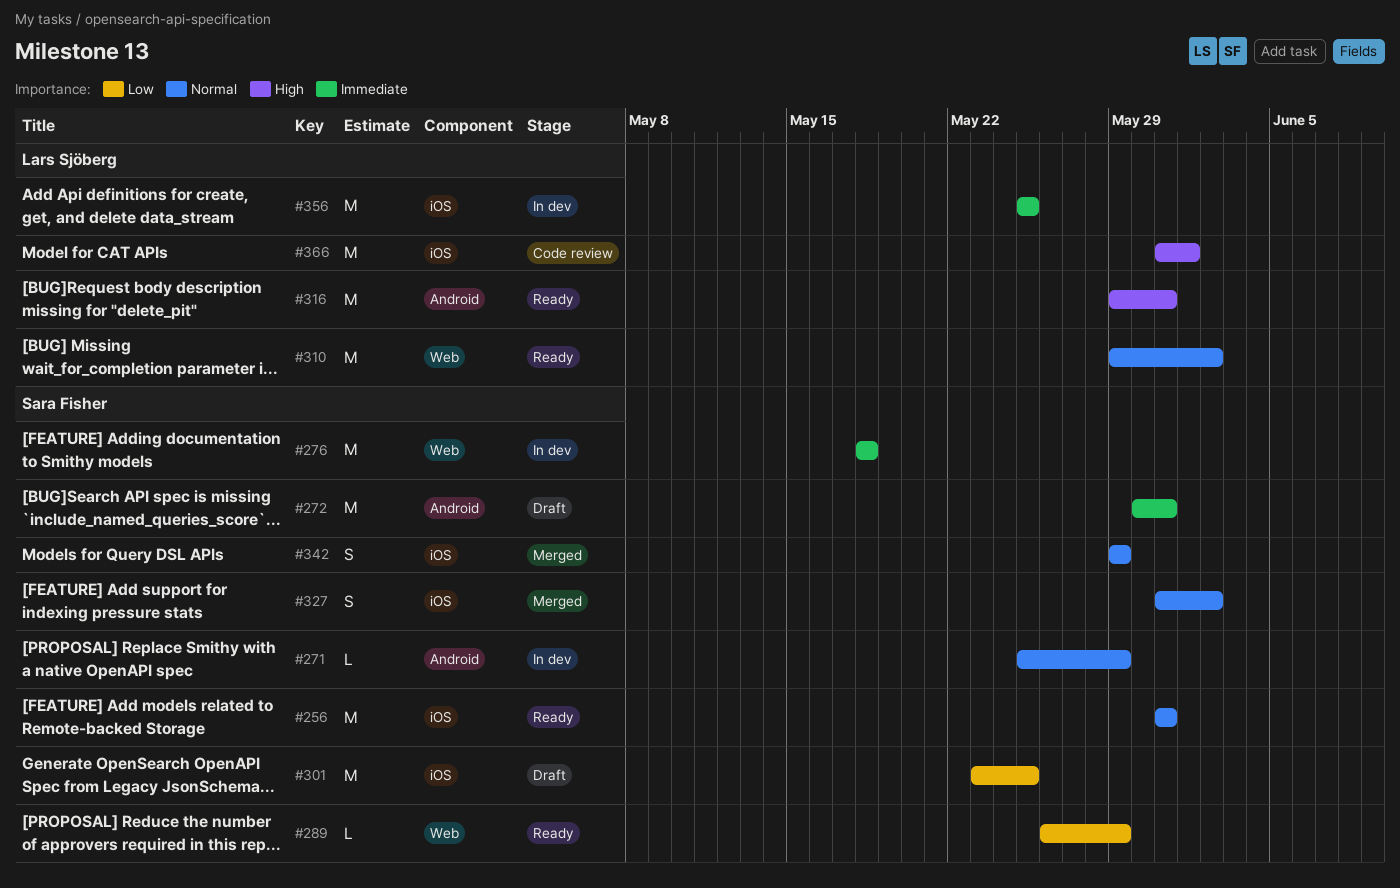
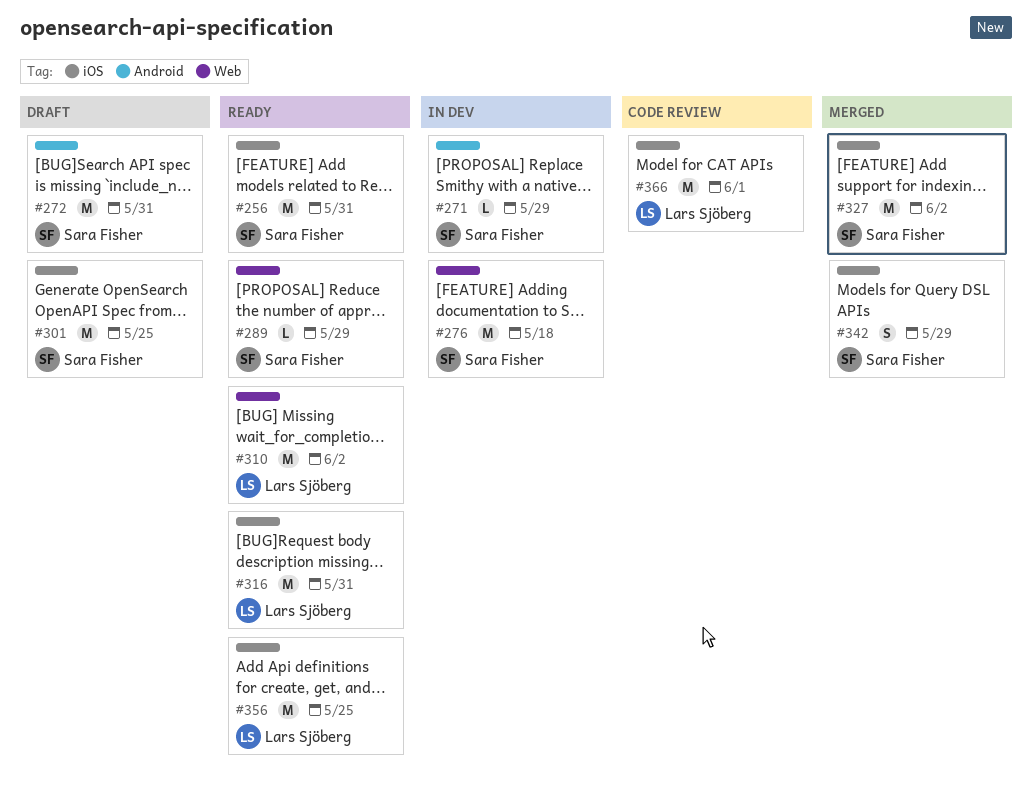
#316, label: Android -> iOS
#327, estimate: S -> M
#356, status: In dev -> Ready

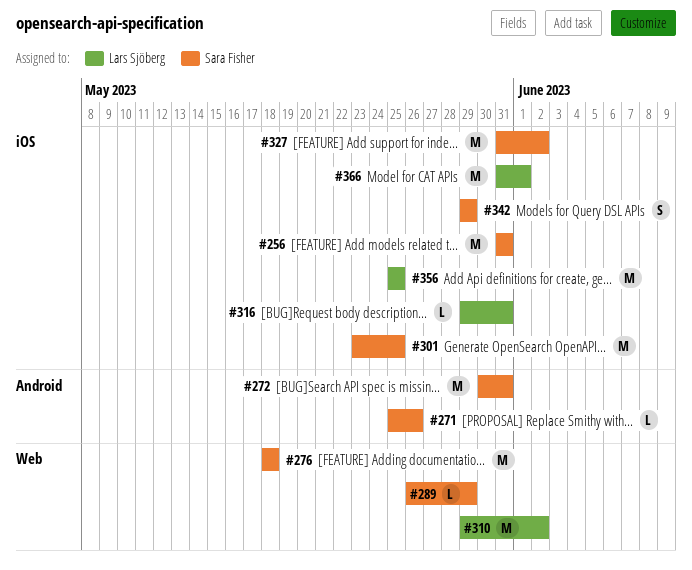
#271, due: May 29 -> May 26
#316, estimate: M -> L

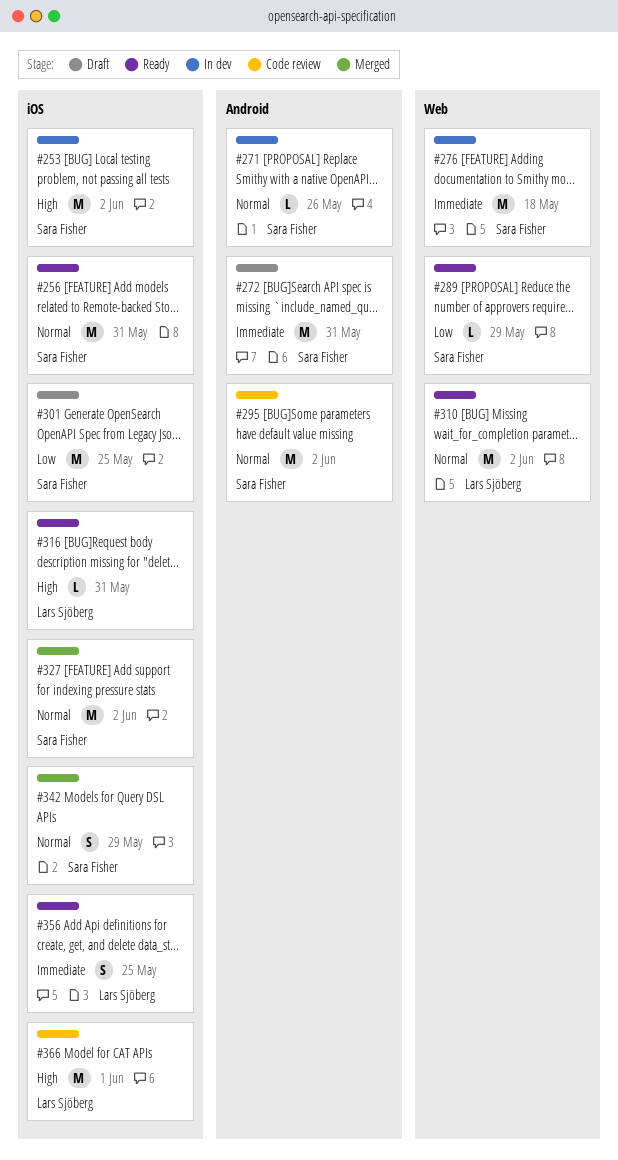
#253: none -> present
#295: none -> present
#356, estimate: M -> S

